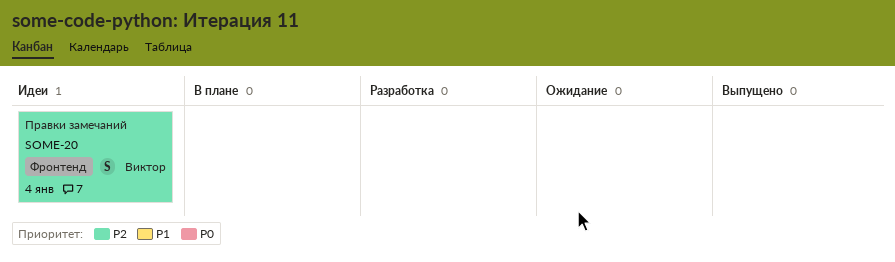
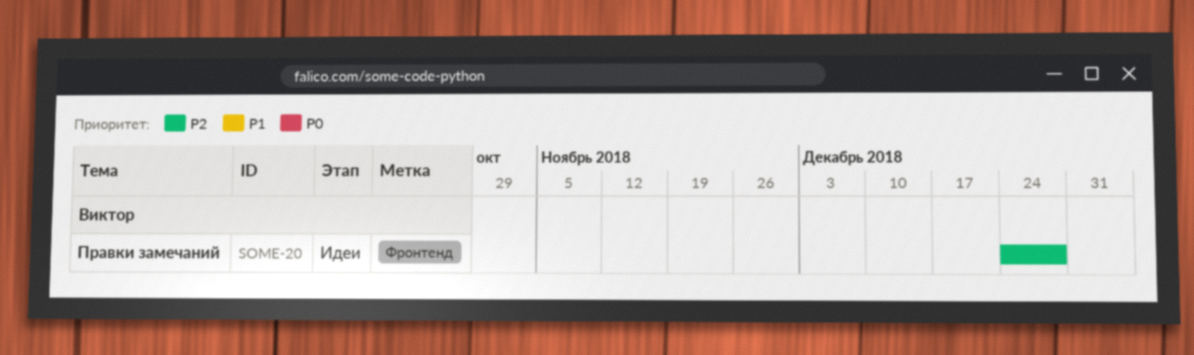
SOME-20, due: Jan 4 -> Dec 28

